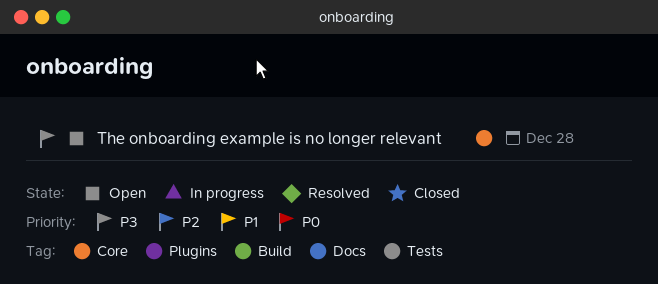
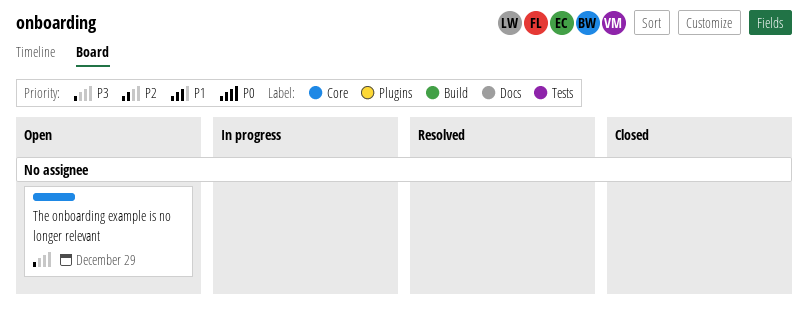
The onboarding example is no longer relevant, due: Dec 28 -> Dec 29

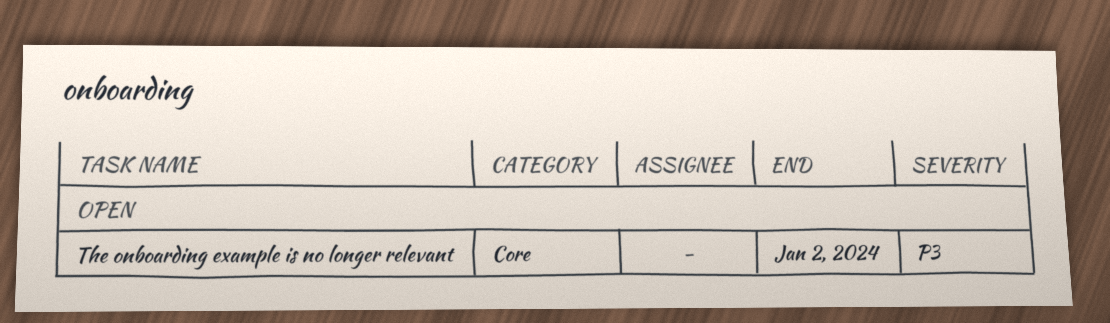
The onboarding example is no longer relevant, due: Dec 29 -> Jan 2

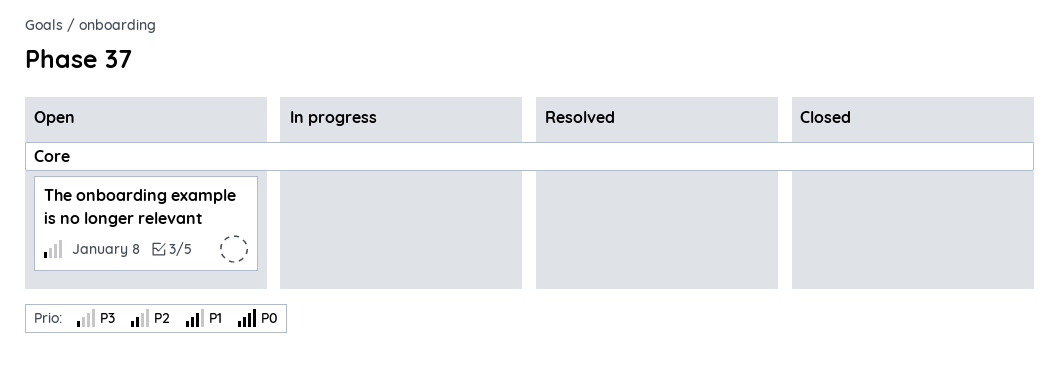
The onboarding example is no longer relevant, due: Jan 2 -> Jan 8

